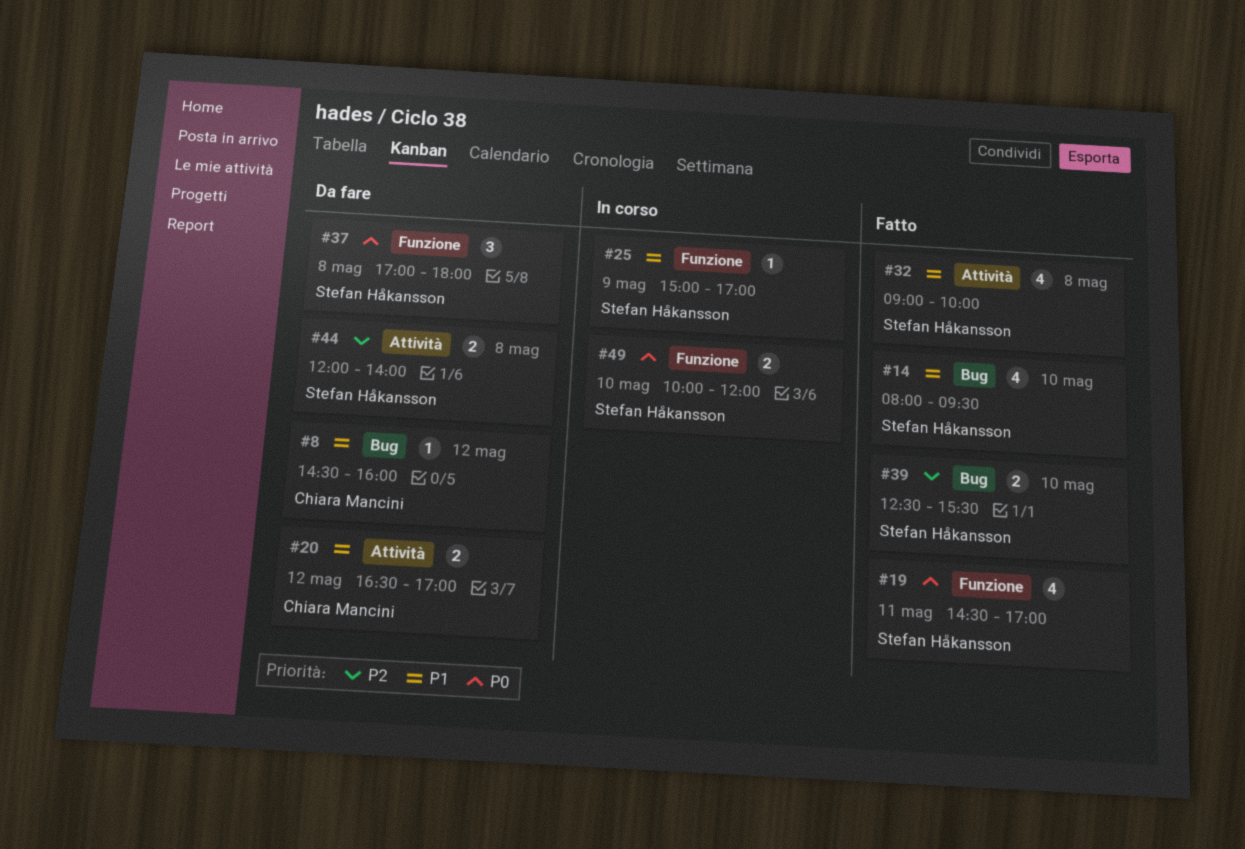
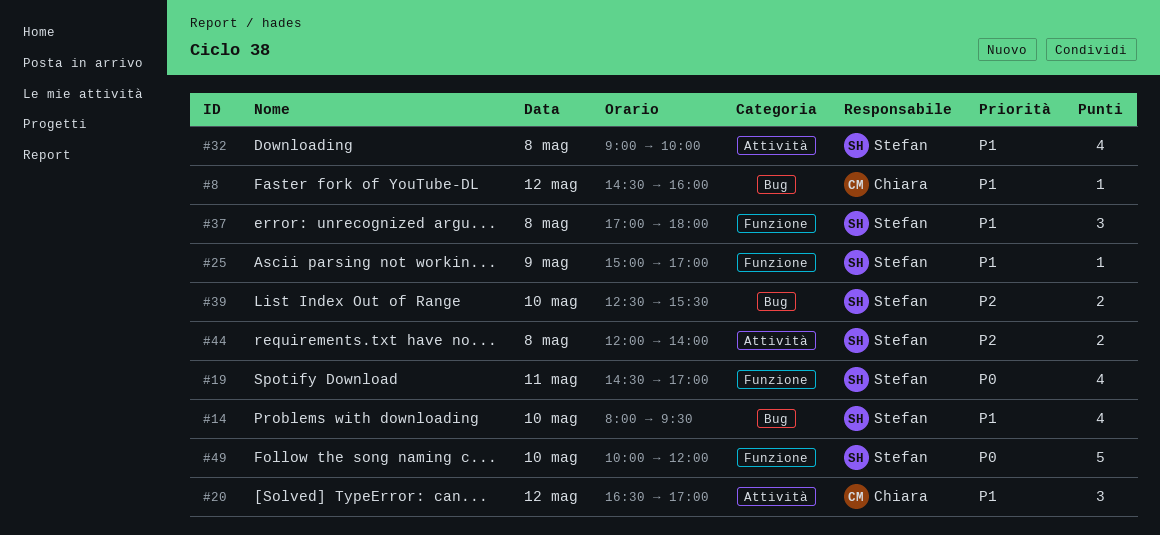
#20, estimate: 2 -> 3
#37, priority: P0 -> P1
#49, estimate: 2 -> 5

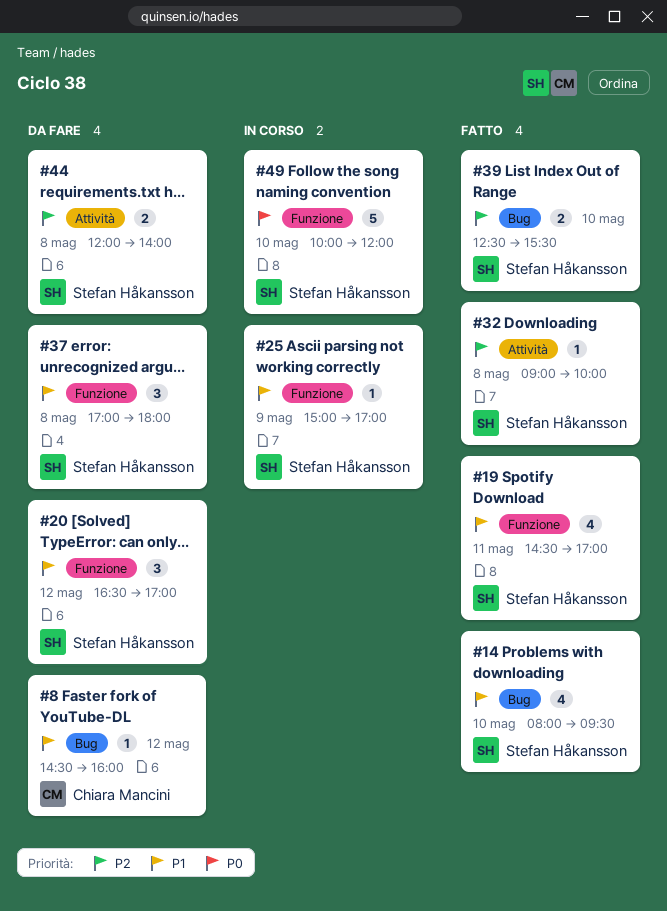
#19, priority: P0 -> P1
#20, owner: Chiara Mancini -> Stefan Håkansson
#20, label: Attività -> Funzione
#32, priority: P1 -> P2
#32, estimate: 4 -> 1

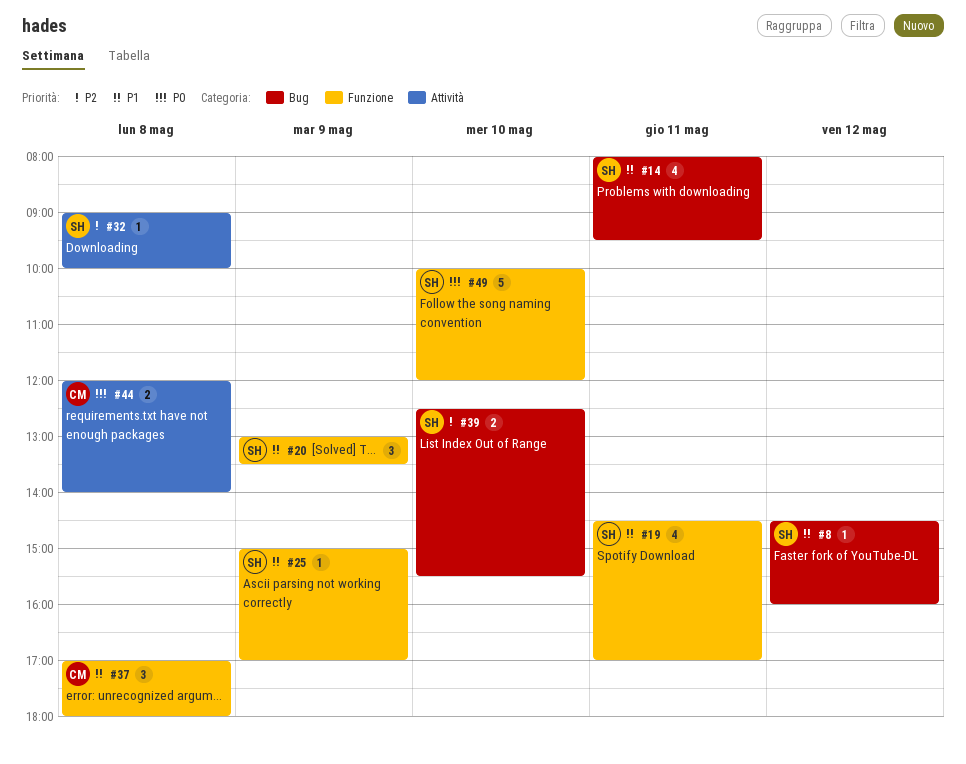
#8, owner: Chiara Mancini -> Stefan Håkansson
#14, day: May 10 -> May 11
#20, day: May 12 -> May 9
#20, begins: 16:30 -> 13:00
#20, ends: 17:00 -> 13:30
#37, owner: Stefan Håkansson -> Chiara Mancini
#44, owner: Stefan Håkansson -> Chiara Mancini
#44, priority: P2 -> P0

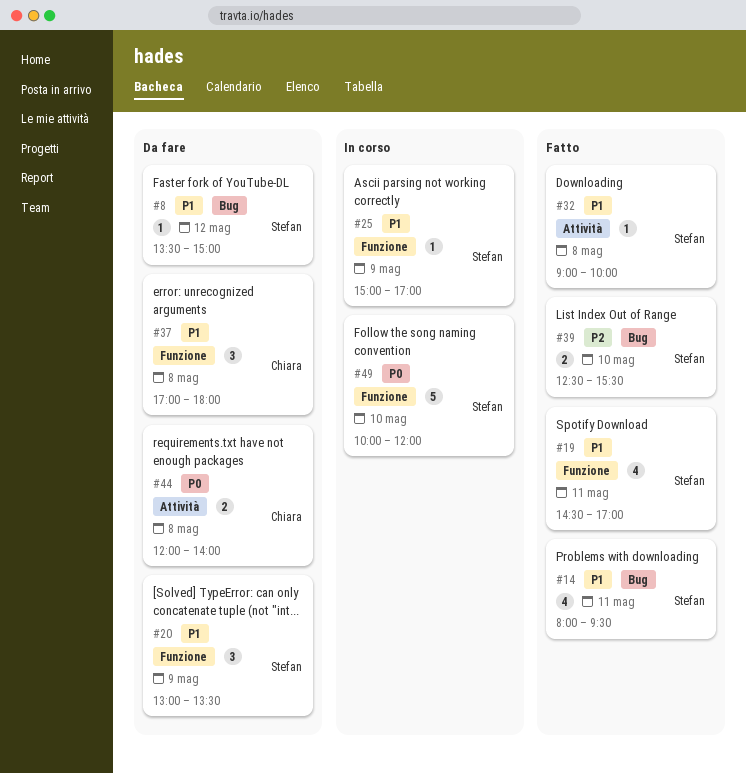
#8, begins: 14:30 -> 13:30
#8, ends: 16:00 -> 15:00
#32, priority: P2 -> P1

